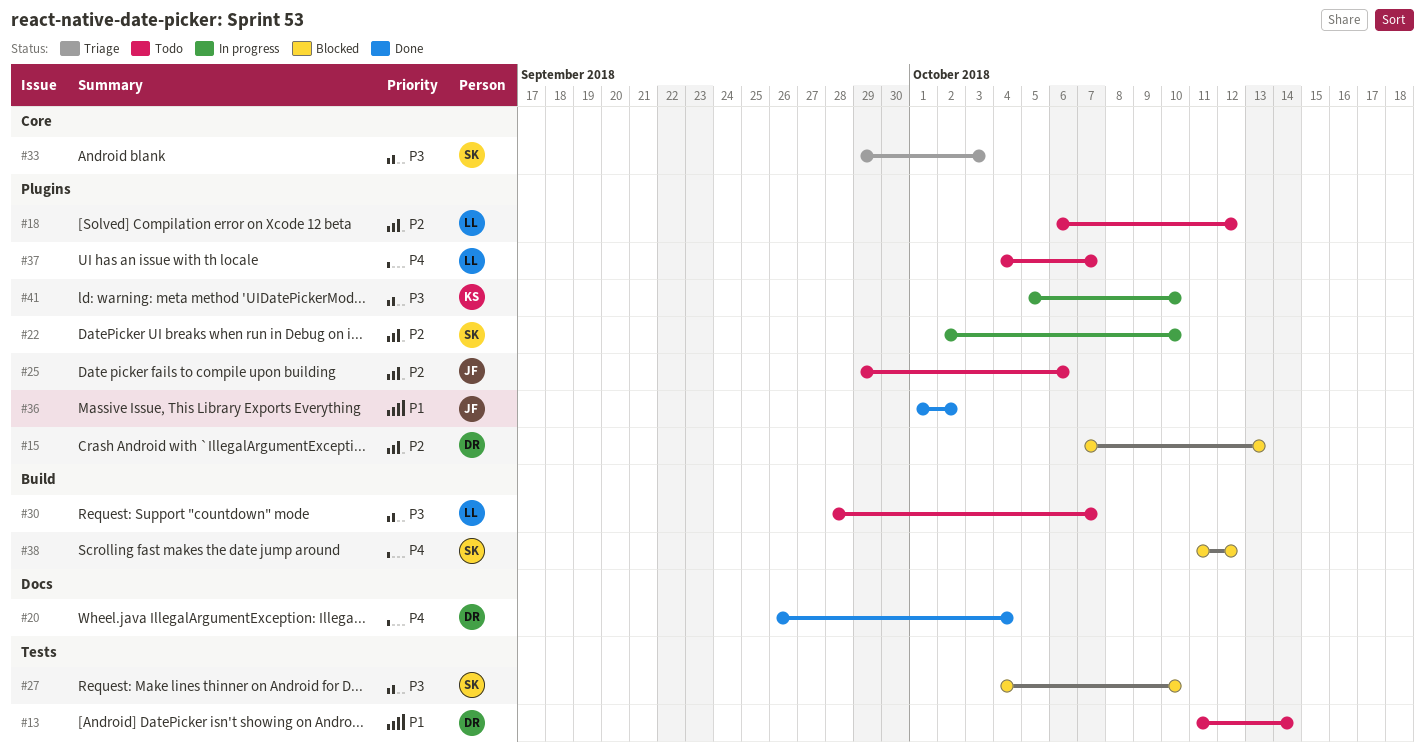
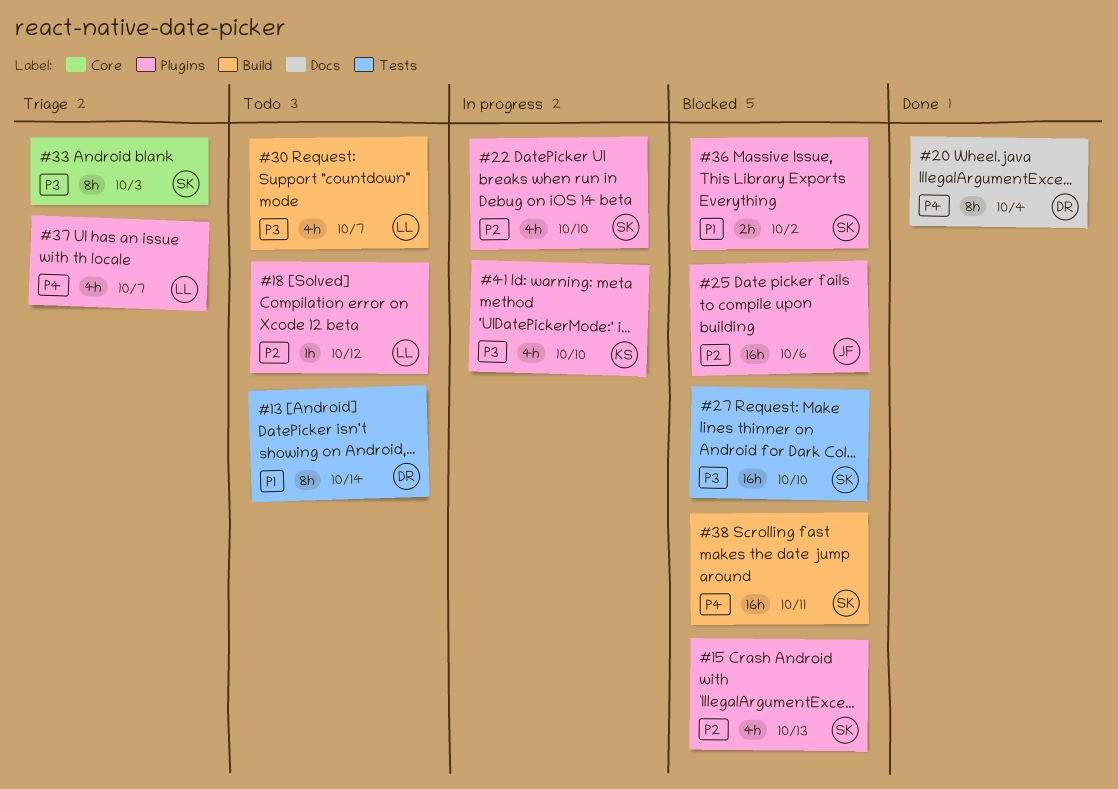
#15, owner: DR -> SK
#25, status: Todo -> Blocked
#36, status: Done -> Blocked
#36, owner: JF -> SK
#37, status: Todo -> Triage
#38, due: Oct 12 -> Oct 11

